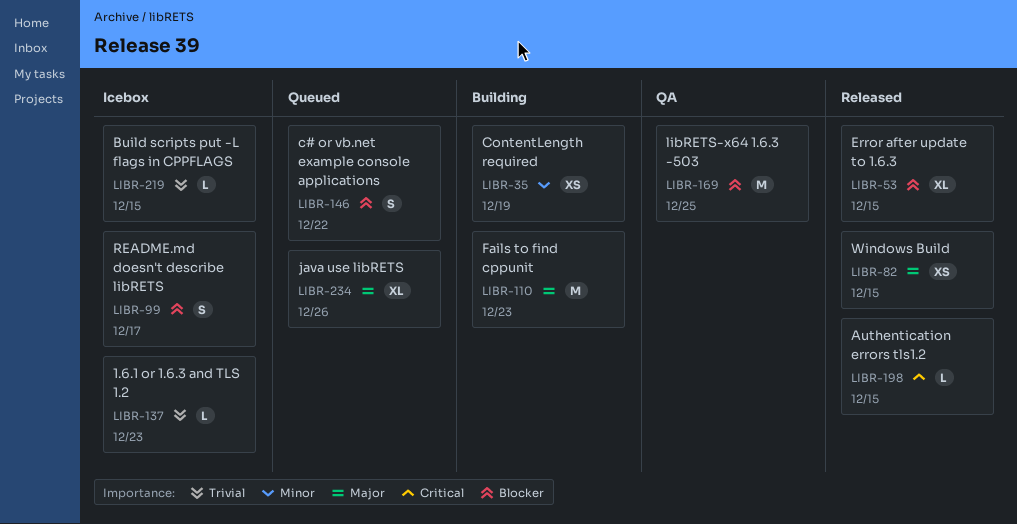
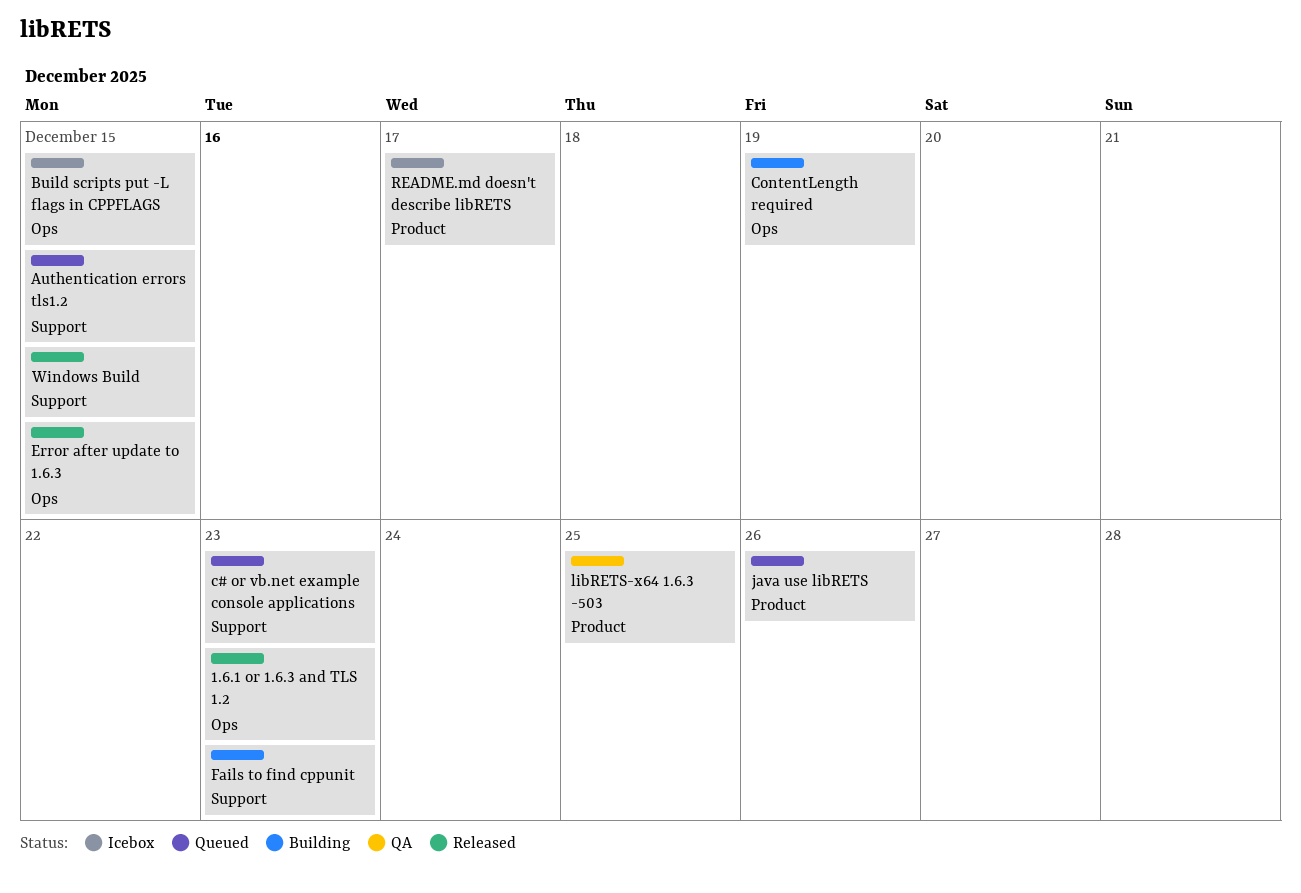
1.6.1 or 1.6.3 and TLS 1.2, status: Icebox -> Released
Authentication errors tls1.2, status: Released -> Queued
c# or vb.net example console applications, due: Dec 22 -> Dec 23

